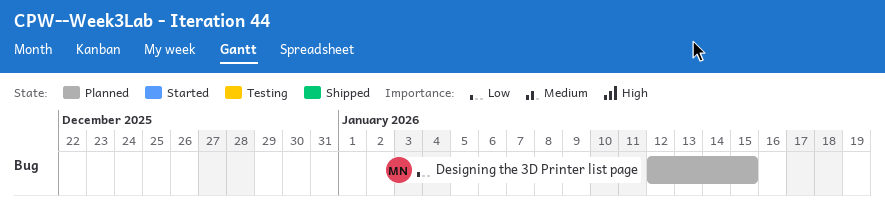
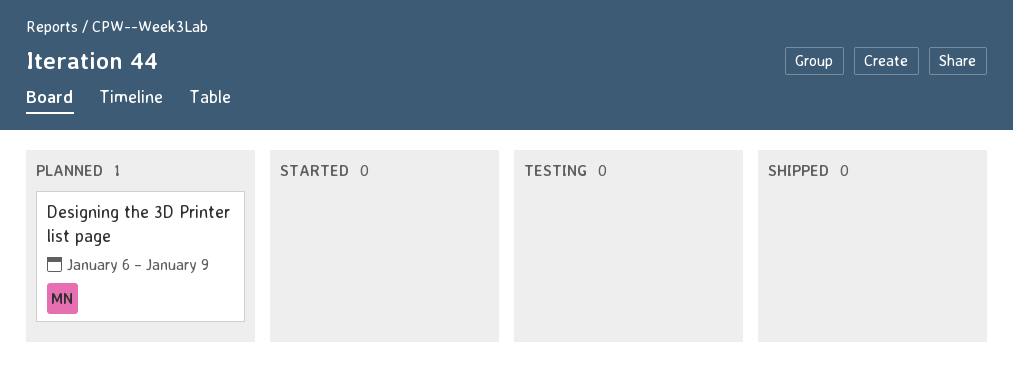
Designing the 3D Printer list page, start: Jan 12 -> Jan 6
Designing the 3D Printer list page, due: Jan 15 -> Jan 9

